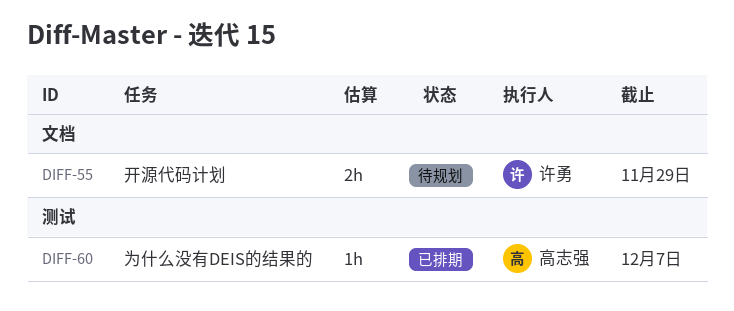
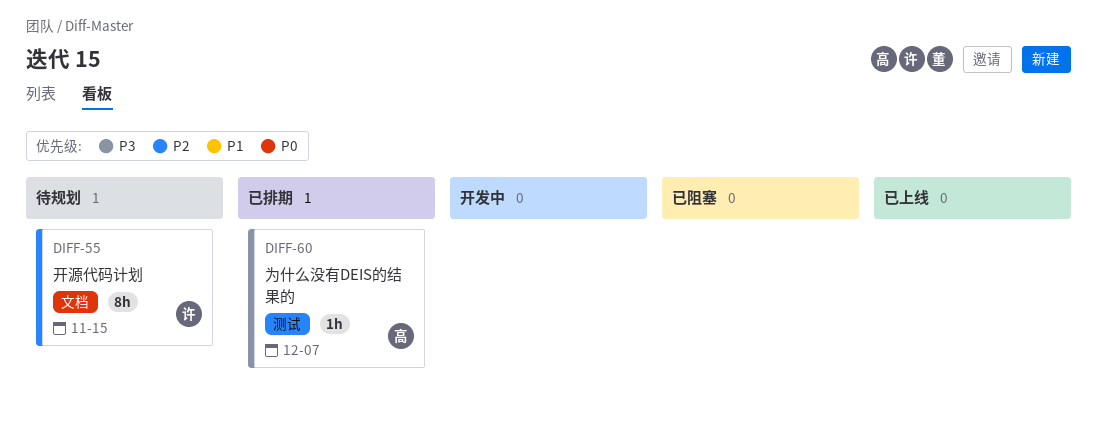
DIFF-55, estimate: 2h -> 8h
DIFF-55, due: Nov 29 -> Nov 15

